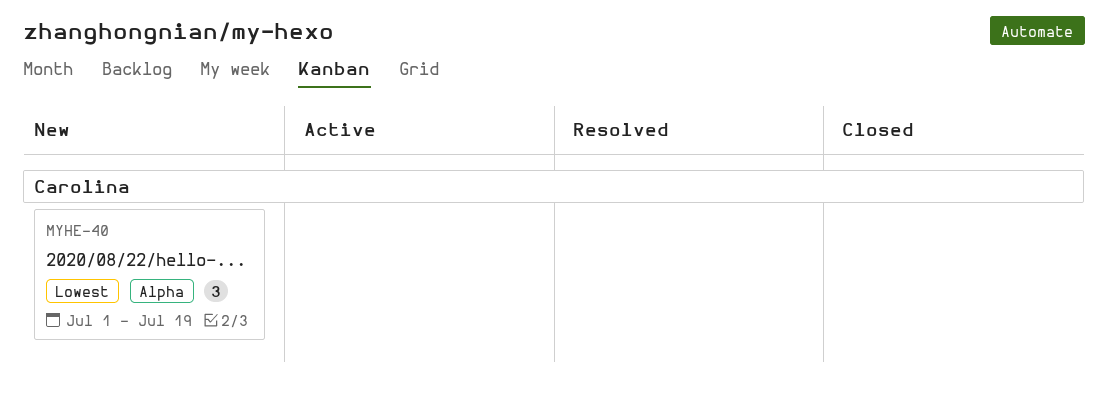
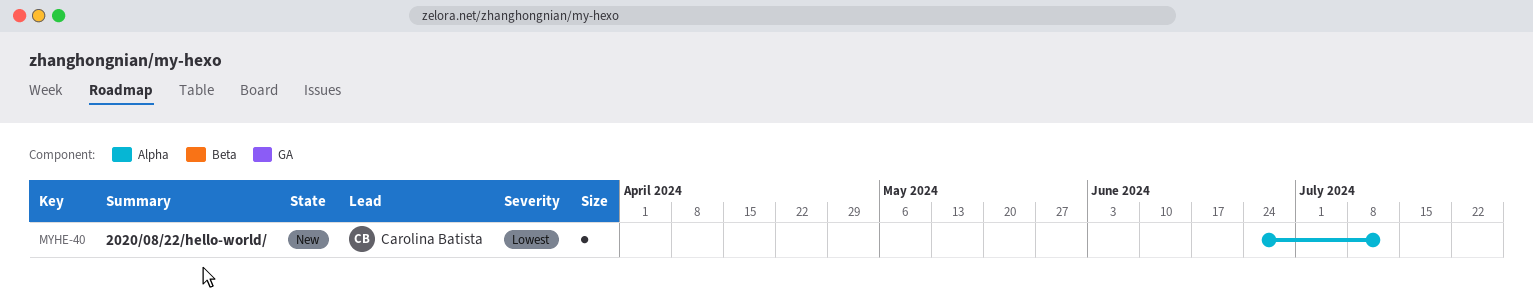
MYHE-40, estimate: 3 -> 1
MYHE-40, start: Jul 1 -> Jun 24
MYHE-40, due: Jul 19 -> Jul 12

